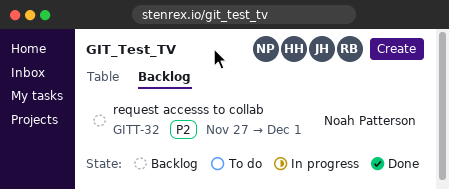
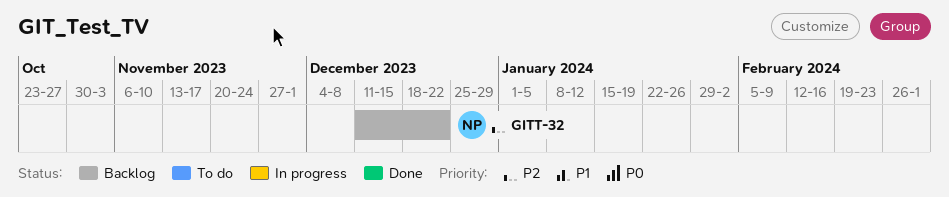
GITT-32, start: Nov 27 -> Dec 11
GITT-32, due: Dec 1 -> Dec 22

